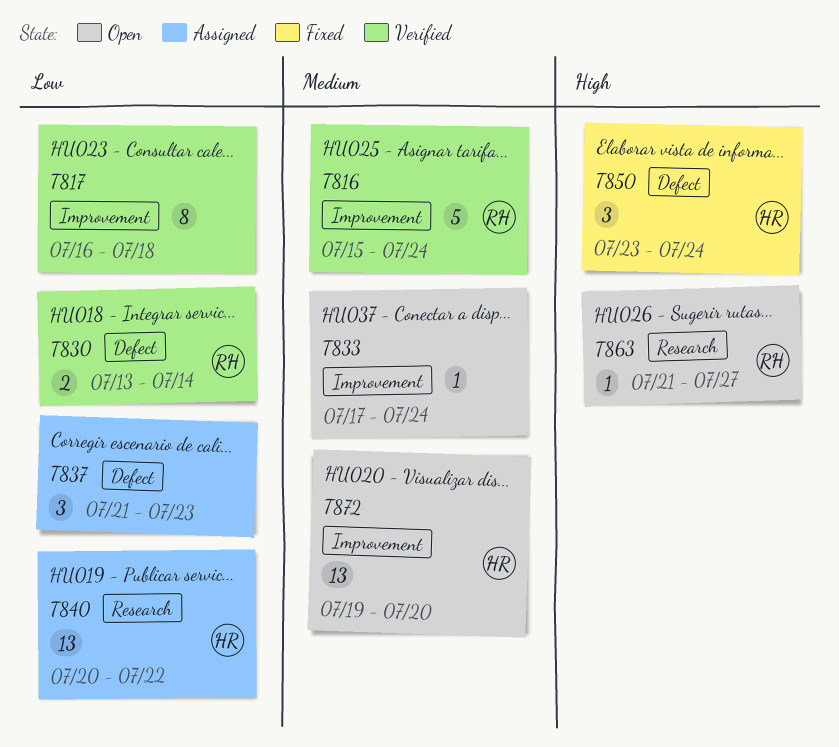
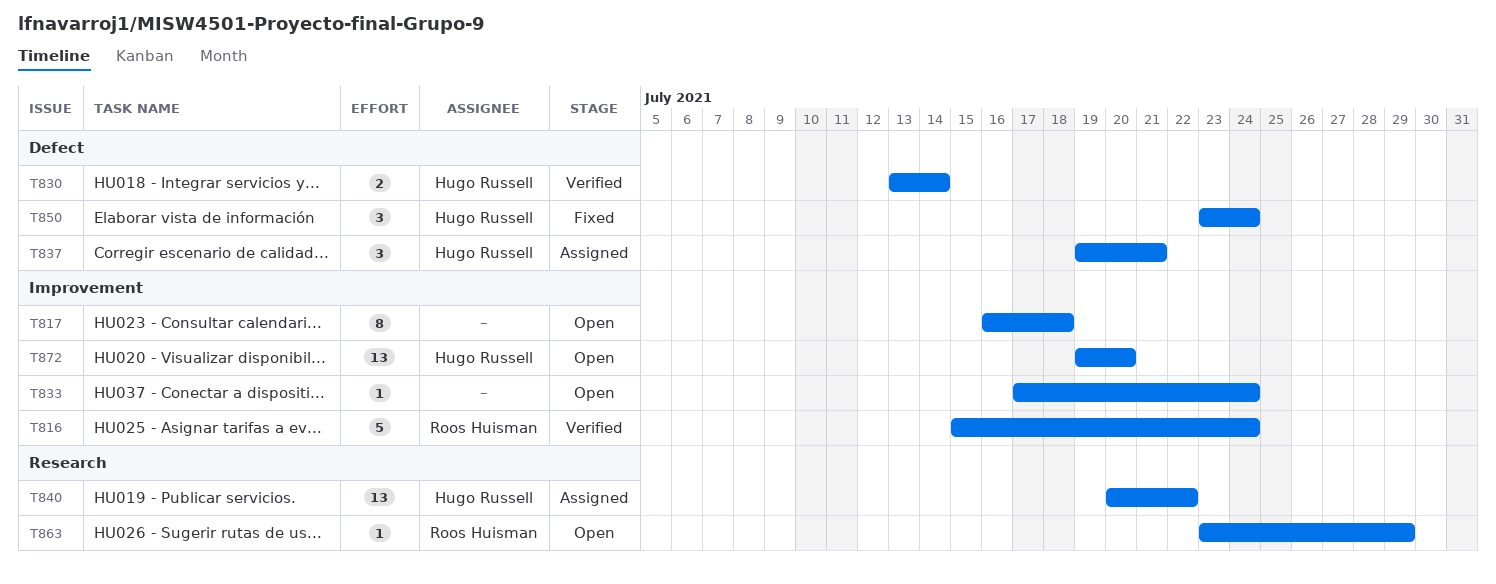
T817, status: Verified -> Open
T830, owner: Roos Huisman -> Hugo Russell
T837, owner: none -> Hugo Russell
T837, start: Jul 21 -> Jul 19
T837, due: Jul 23 -> Jul 21
T863, start: Jul 21 -> Jul 23
T863, due: Jul 27 -> Jul 29

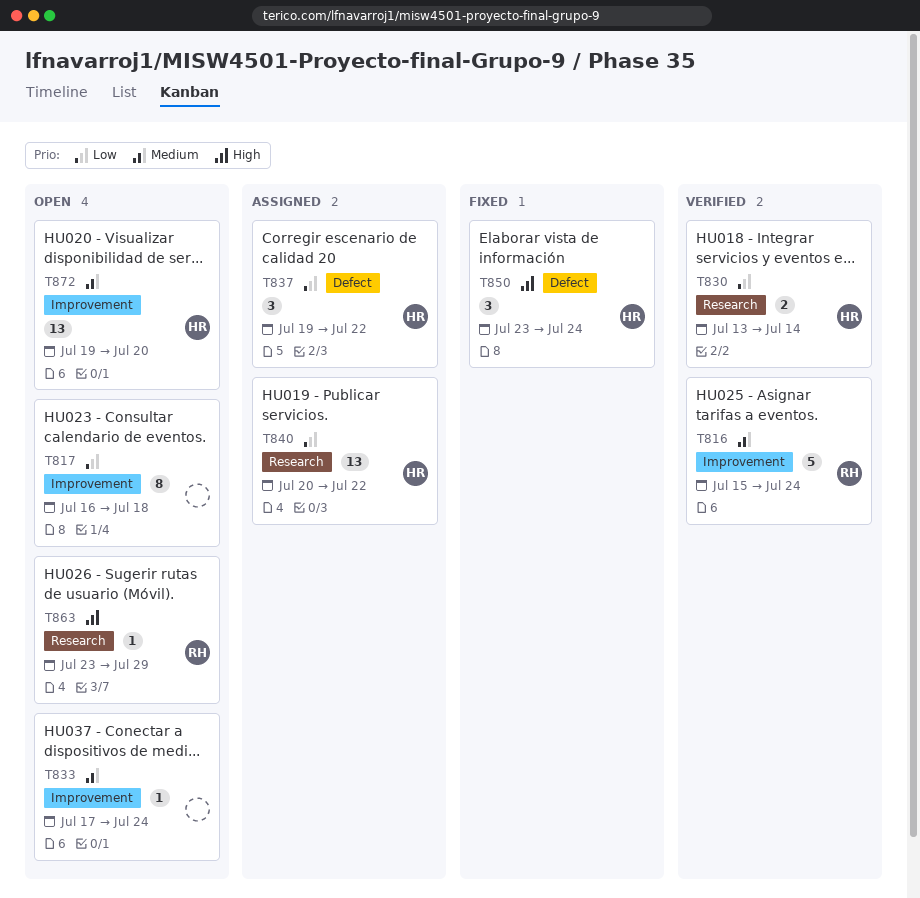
T830, label: Defect -> Research
T837, due: Jul 21 -> Jul 22

